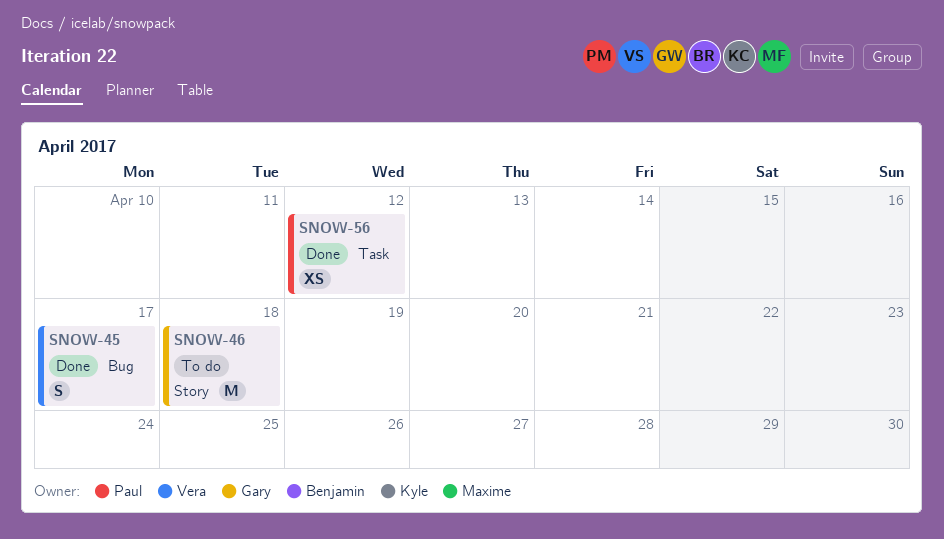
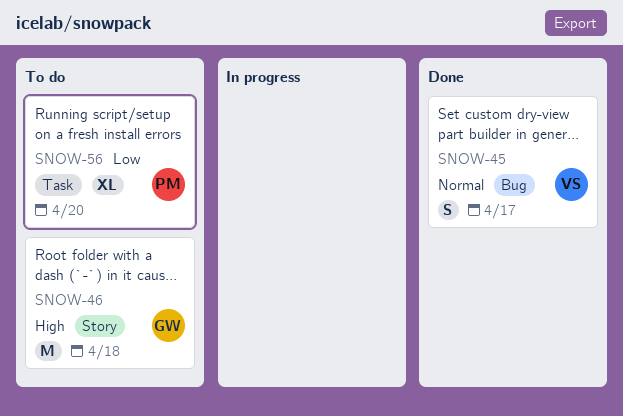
SNOW-56, status: Done -> To do
SNOW-56, estimate: XS -> XL
SNOW-56, due: Apr 12 -> Apr 20

